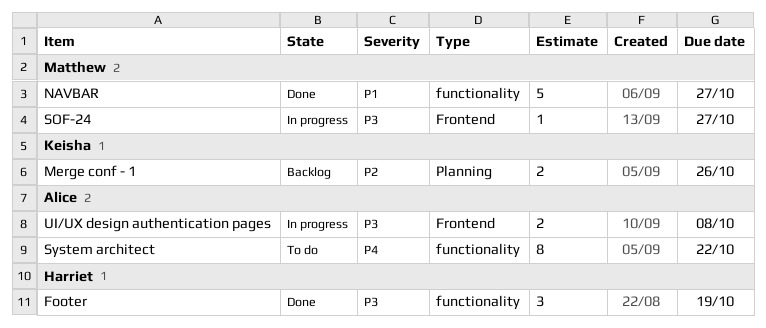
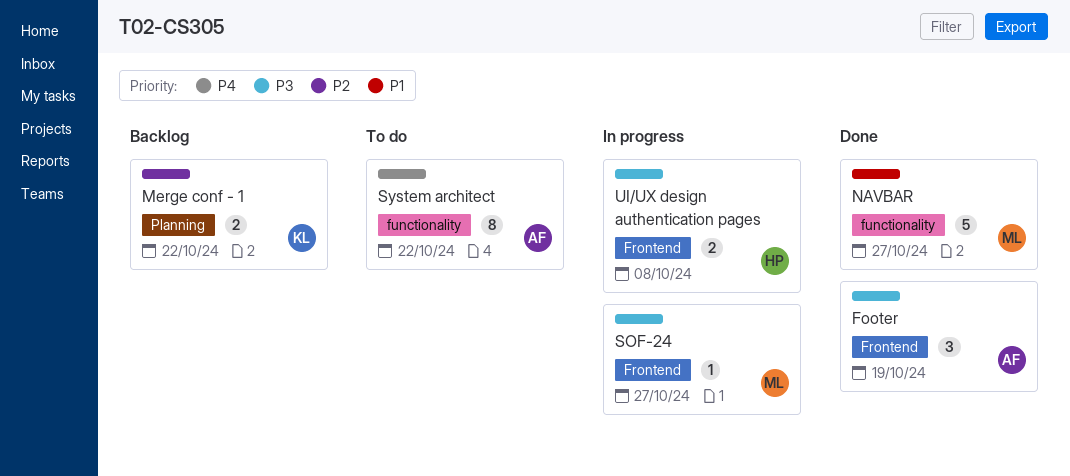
Footer, owner: Harriet -> Alice
Footer, label: functionality -> Frontend
Merge conf - 1, due: Oct 26 -> Oct 22
UI/UX design authentication pages, owner: Alice -> Harriet

